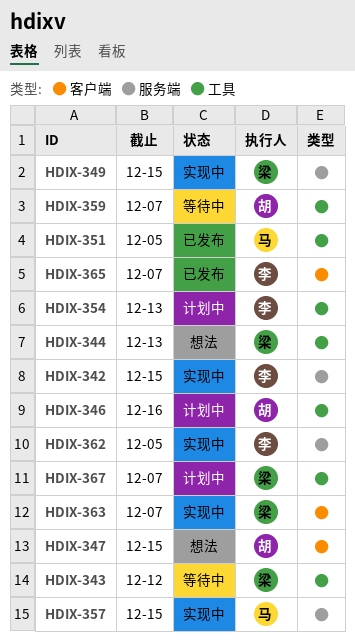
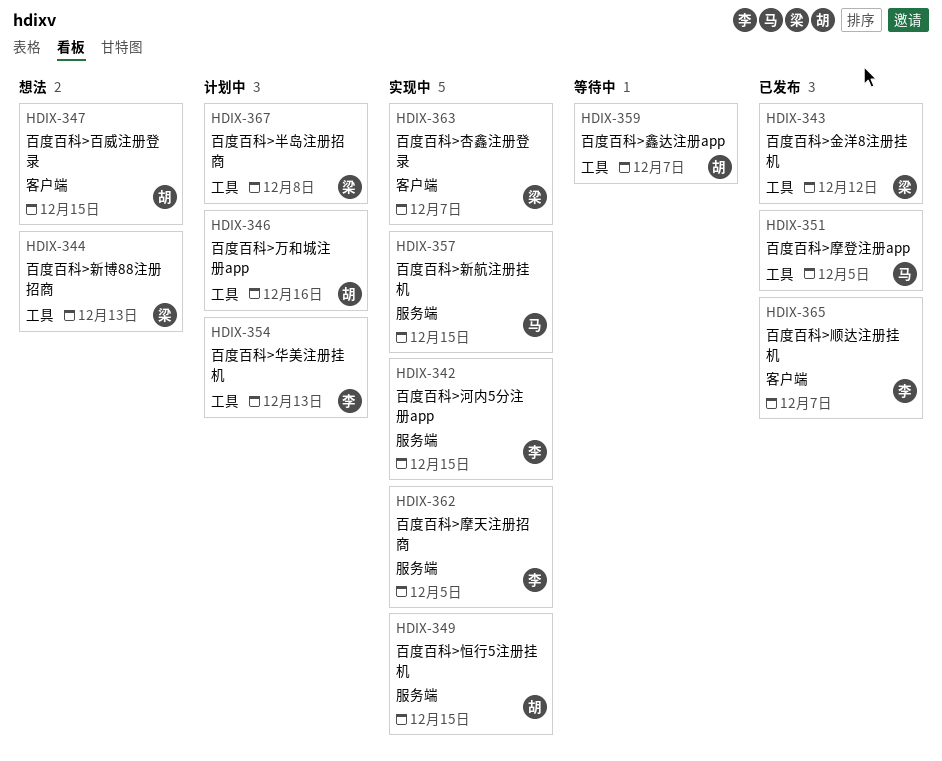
HDIX-343, status: 等待中 -> 已发布
HDIX-349, owner: 梁 -> 胡
HDIX-367, due: Dec 7 -> Dec 8

